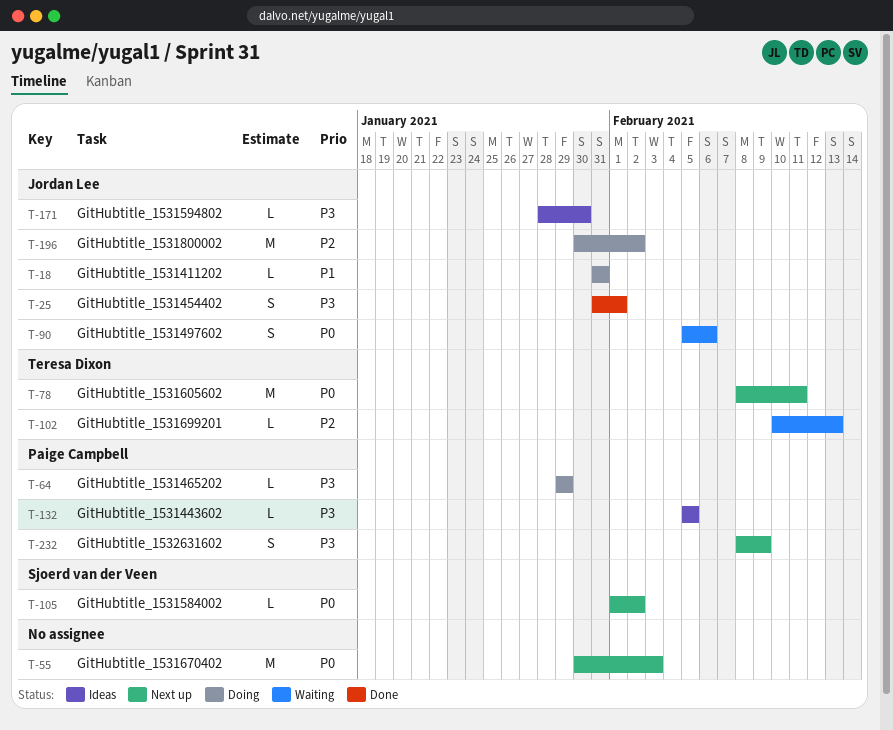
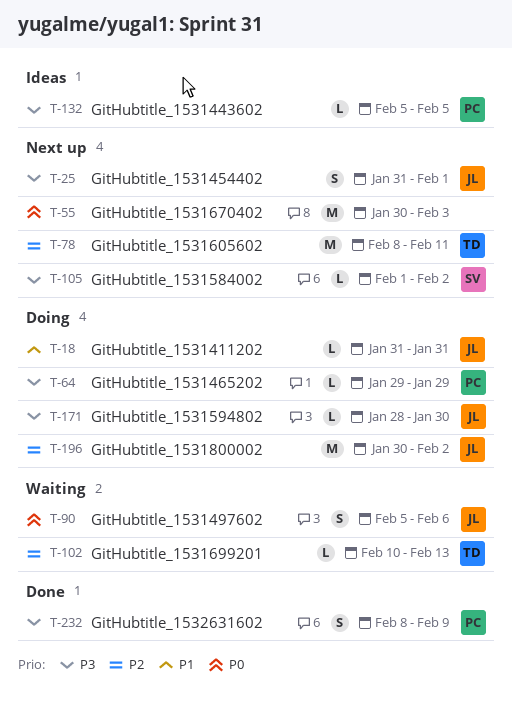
T-25, status: Done -> Next up
T-78, priority: P0 -> P2
T-105, priority: P0 -> P3
T-171, status: Ideas -> Doing
T-232, status: Next up -> Done

